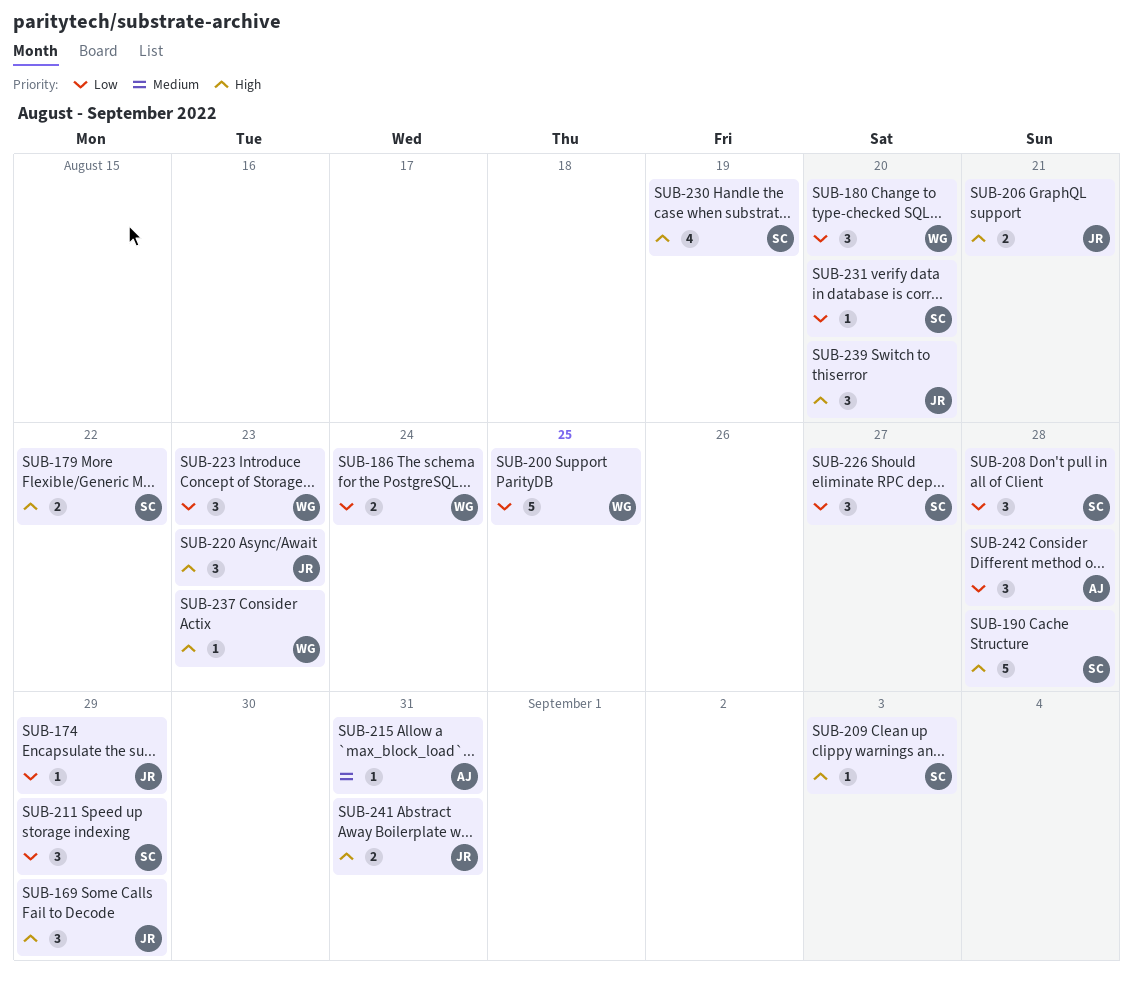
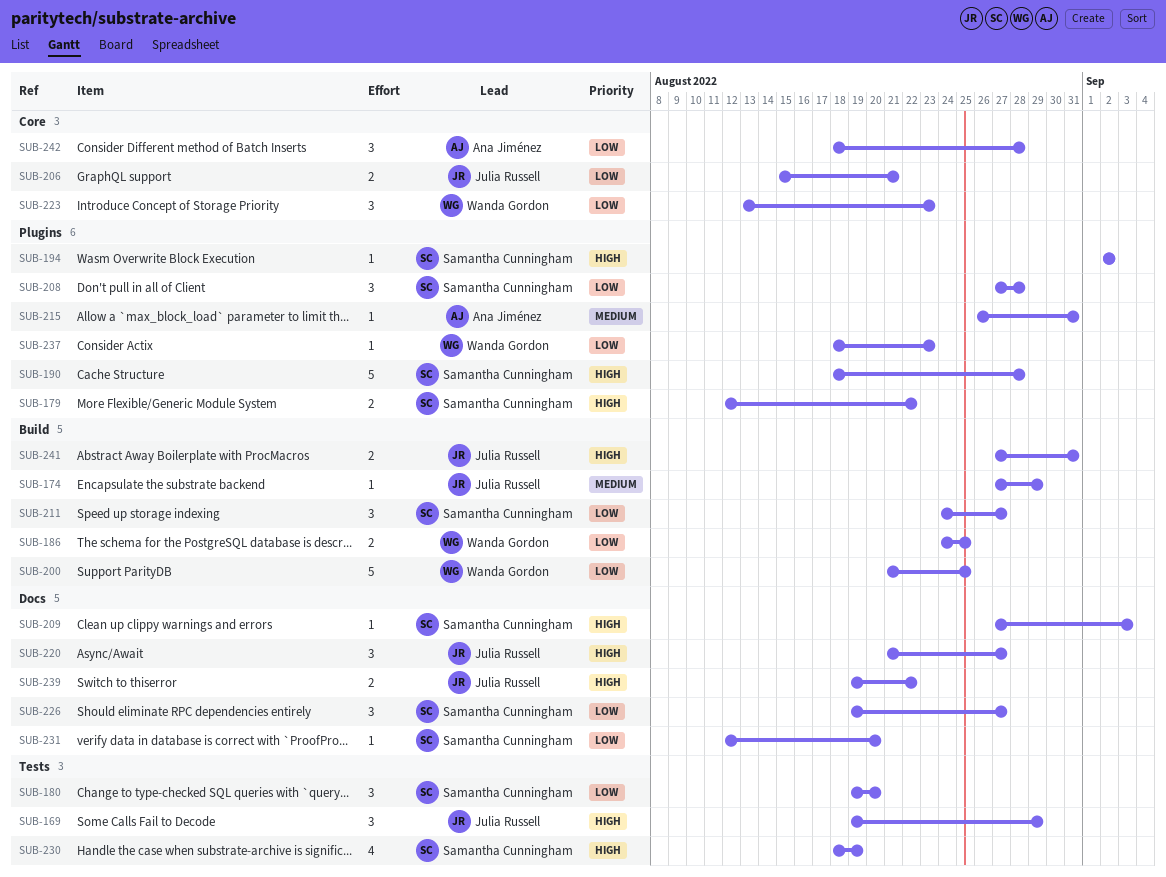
SUB-174, priority: Low -> Medium
SUB-180, owner: Wanda Gordon -> Samantha Cunningham
SUB-186, due: Aug 24 -> Aug 25
SUB-194: none -> present
SUB-206, priority: High -> Low
SUB-211, due: Aug 29 -> Aug 27
SUB-220, due: Aug 23 -> Aug 27
SUB-237, priority: High -> Low
SUB-239, estimate: 3 -> 2
SUB-239, due: Aug 20 -> Aug 22

